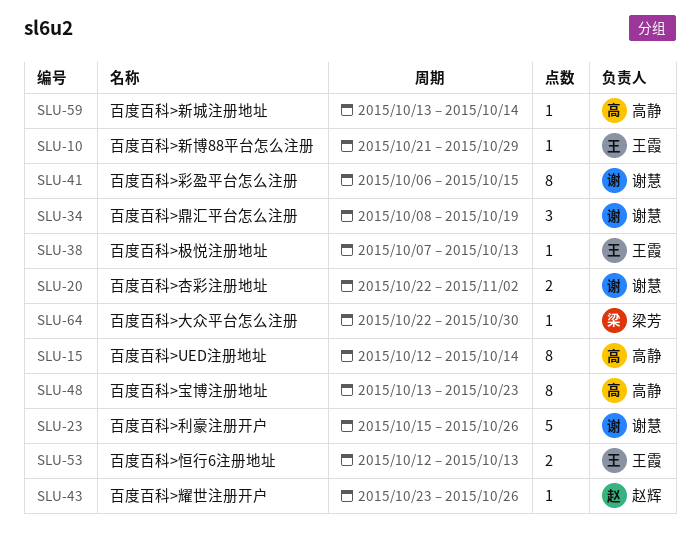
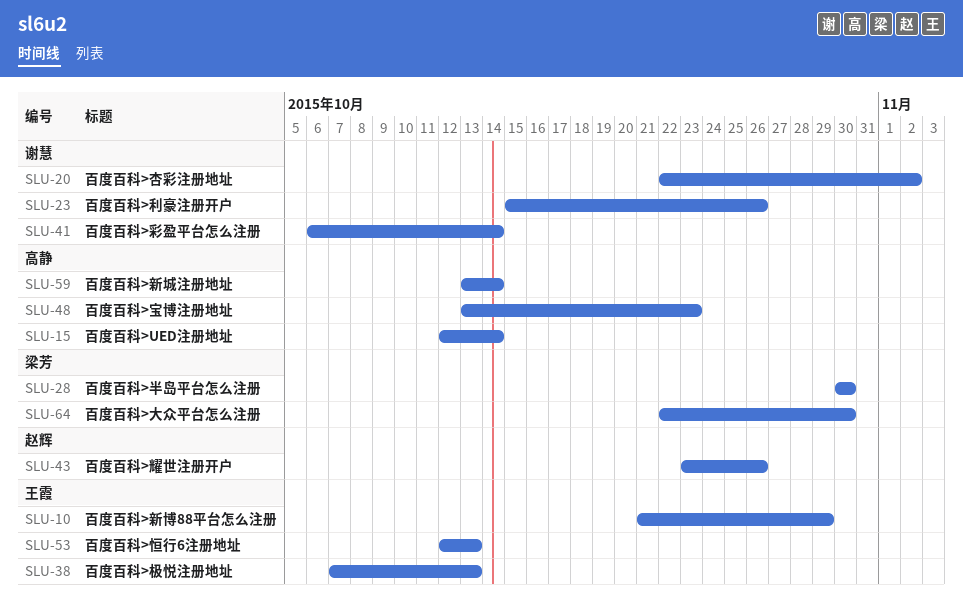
SLU-28: none -> present
SLU-34: present -> none
SLU-41, due: Oct 15 -> Oct 14

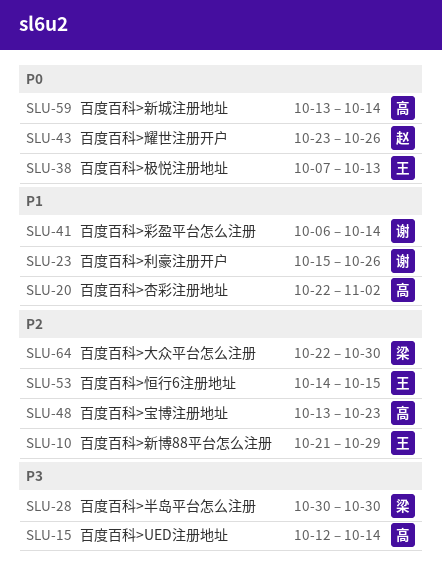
SLU-20, owner: 谢慧 -> 高静
SLU-53, start: Oct 12 -> Oct 14
SLU-53, due: Oct 13 -> Oct 15

